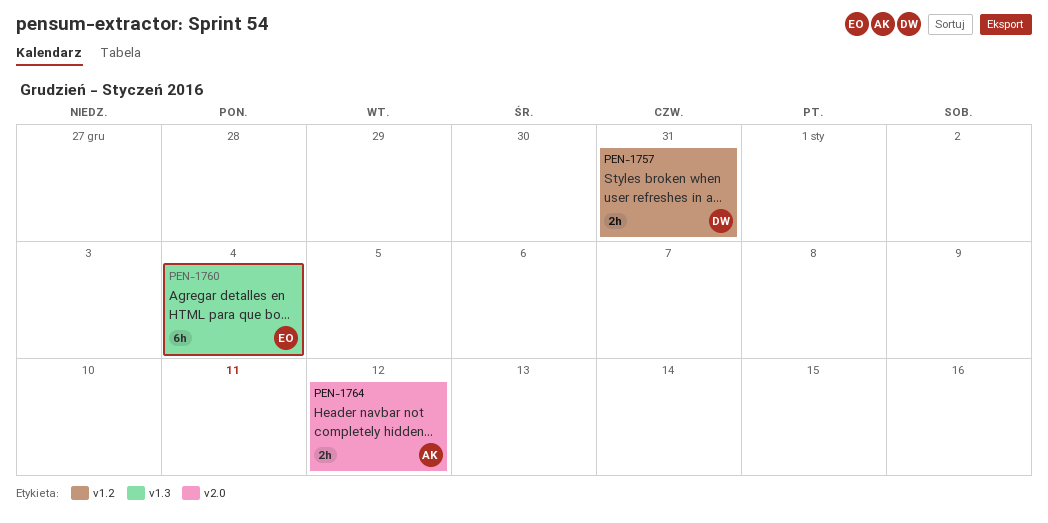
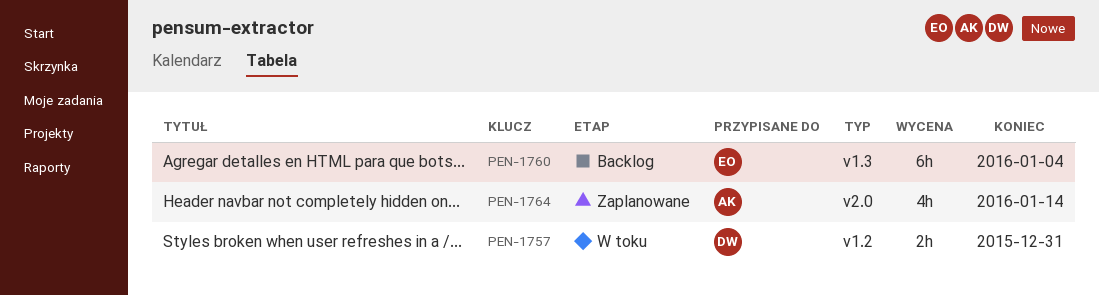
PEN-1764, estimate: 2h -> 4h
PEN-1764, due: Jan 12 -> Jan 14

